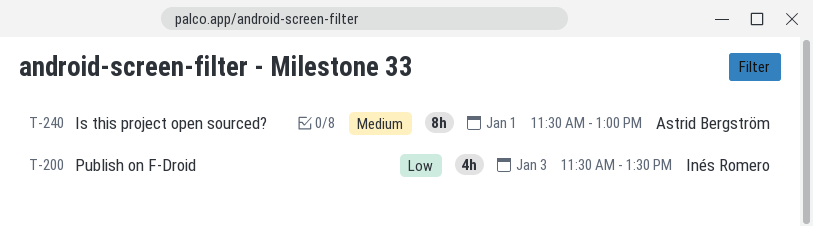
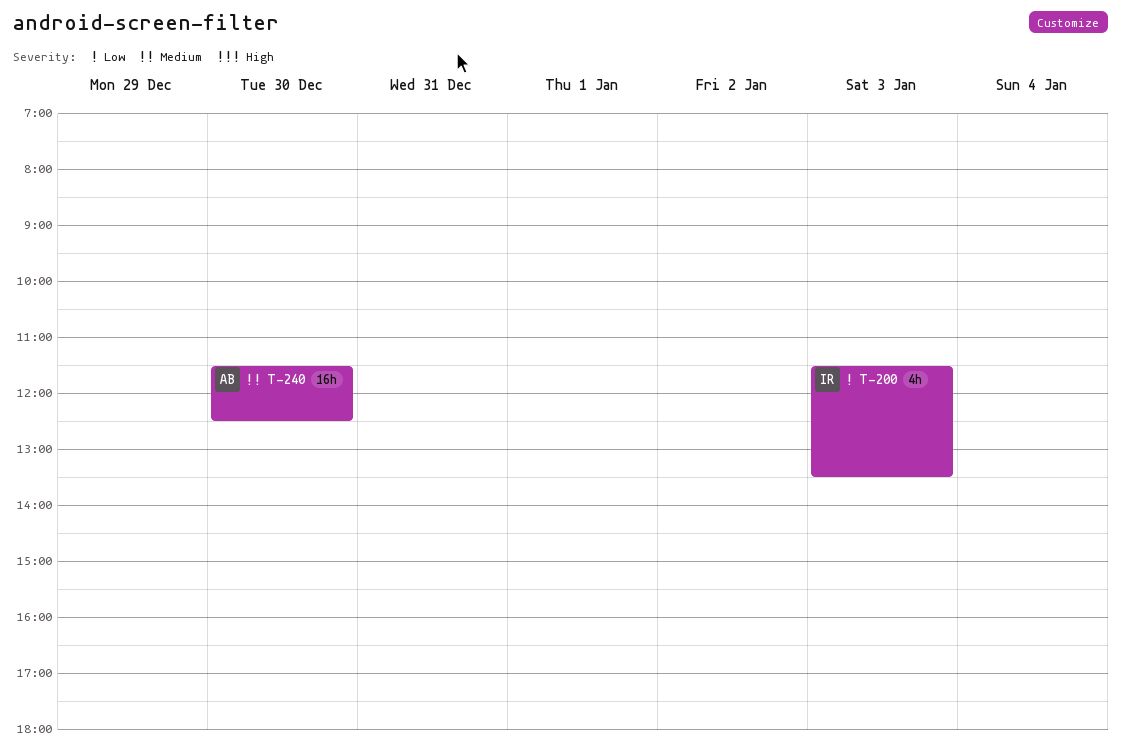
T-240, estimate: 8h -> 16h
T-240, day: Jan 1 -> Dec 30
T-240, ends: 13:00 -> 12:30

